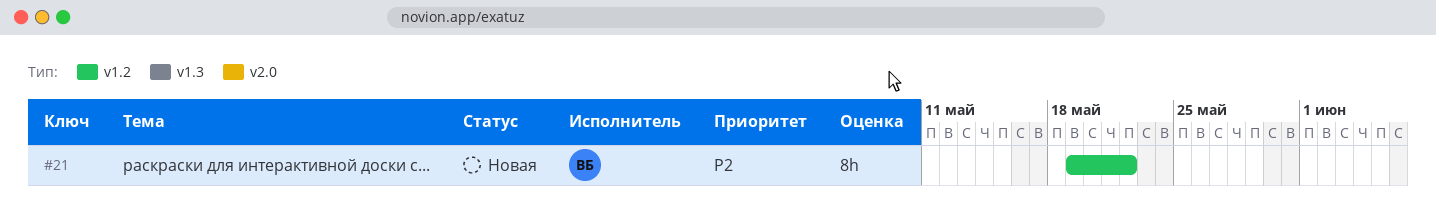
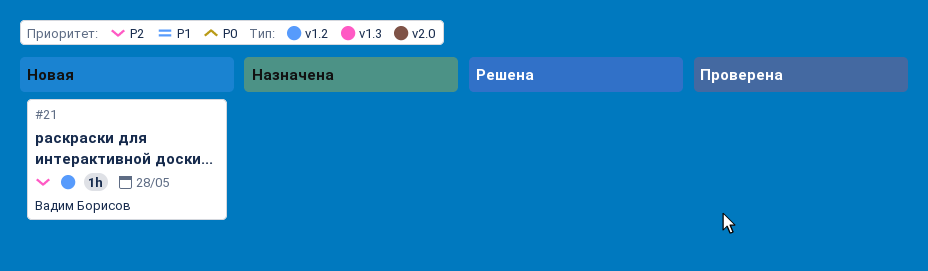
#21, estimate: 8h -> 1h
#21, due: May 22 -> May 28

